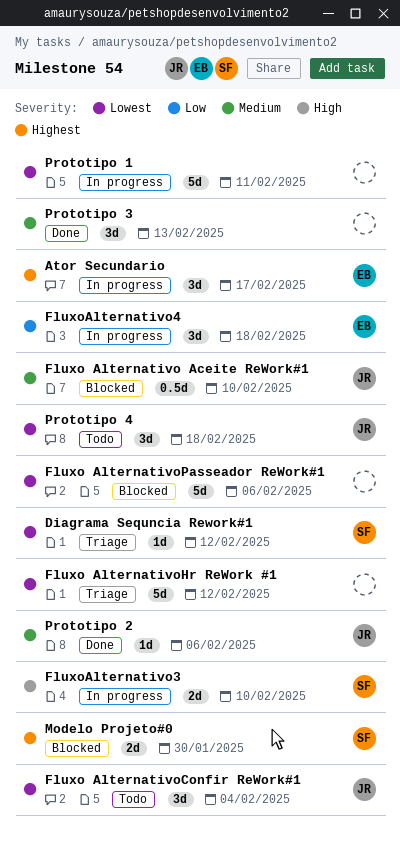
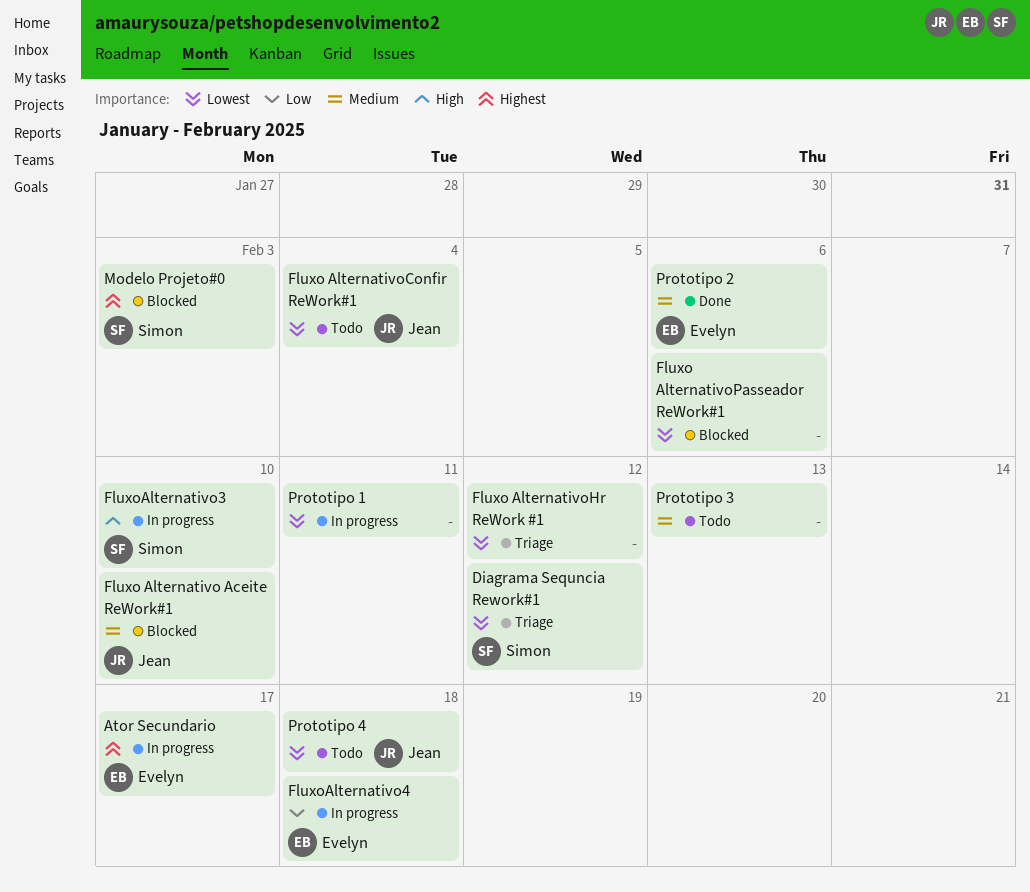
Modelo Projeto#0, due: Jan 30 -> Feb 3
Prototipo 2, owner: Jean -> Evelyn
Prototipo 3, status: Done -> Todo

